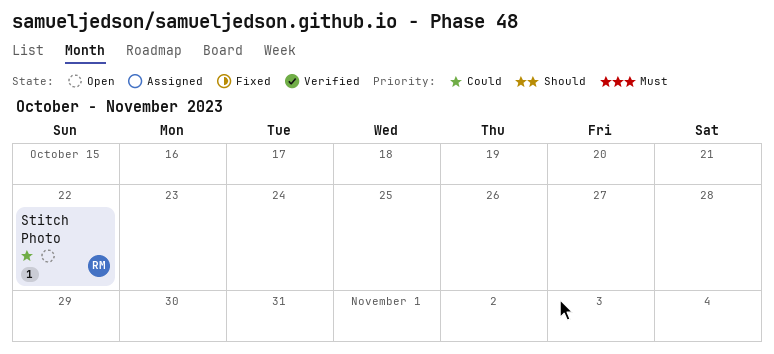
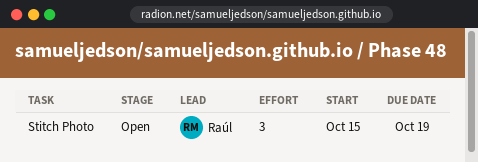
Stitch Photo, estimate: 1 -> 3
Stitch Photo, due: Oct 22 -> Oct 19

